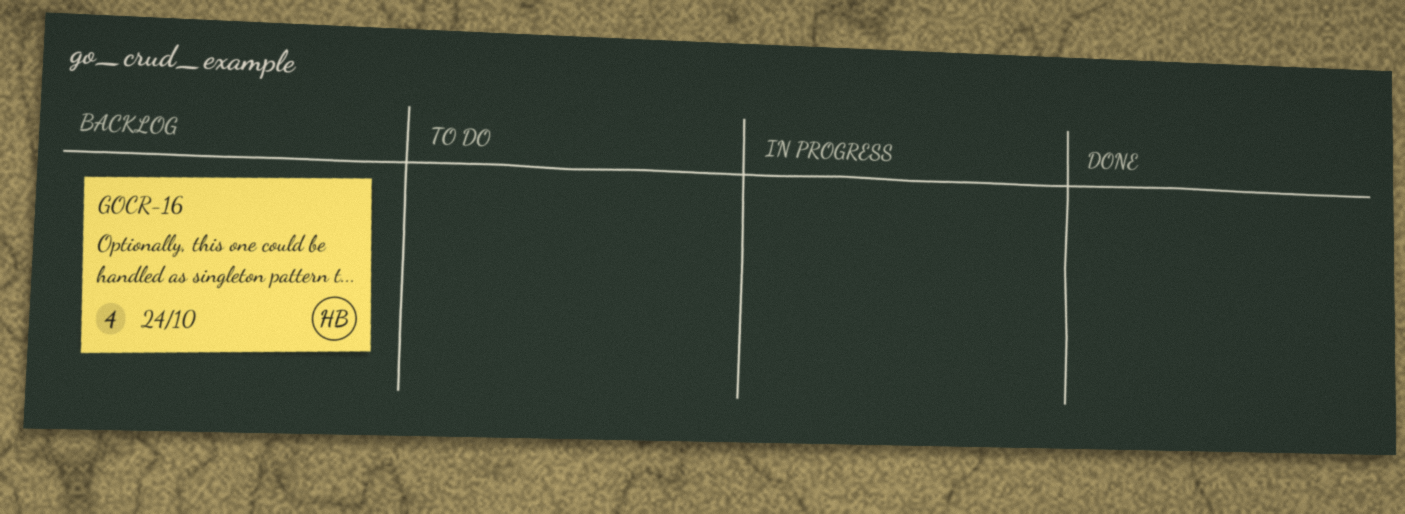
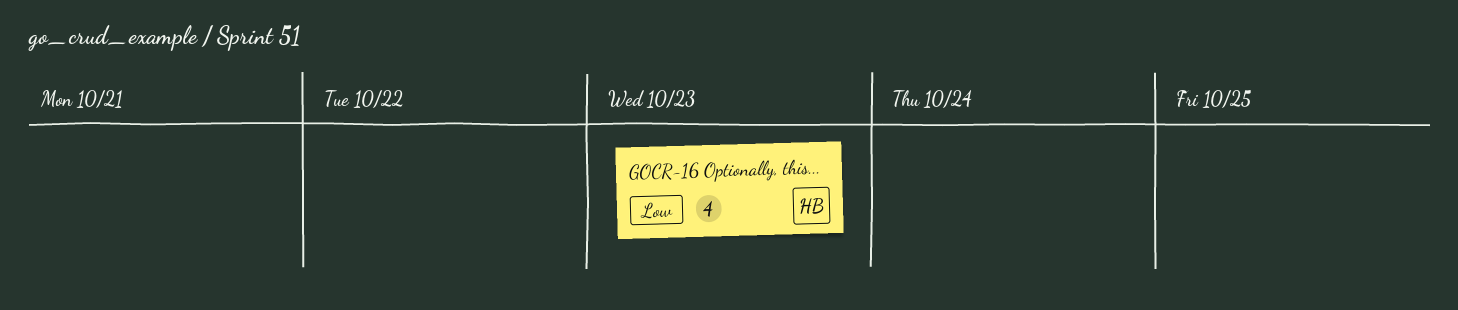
GOCR-16, due: Oct 24 -> Oct 23

